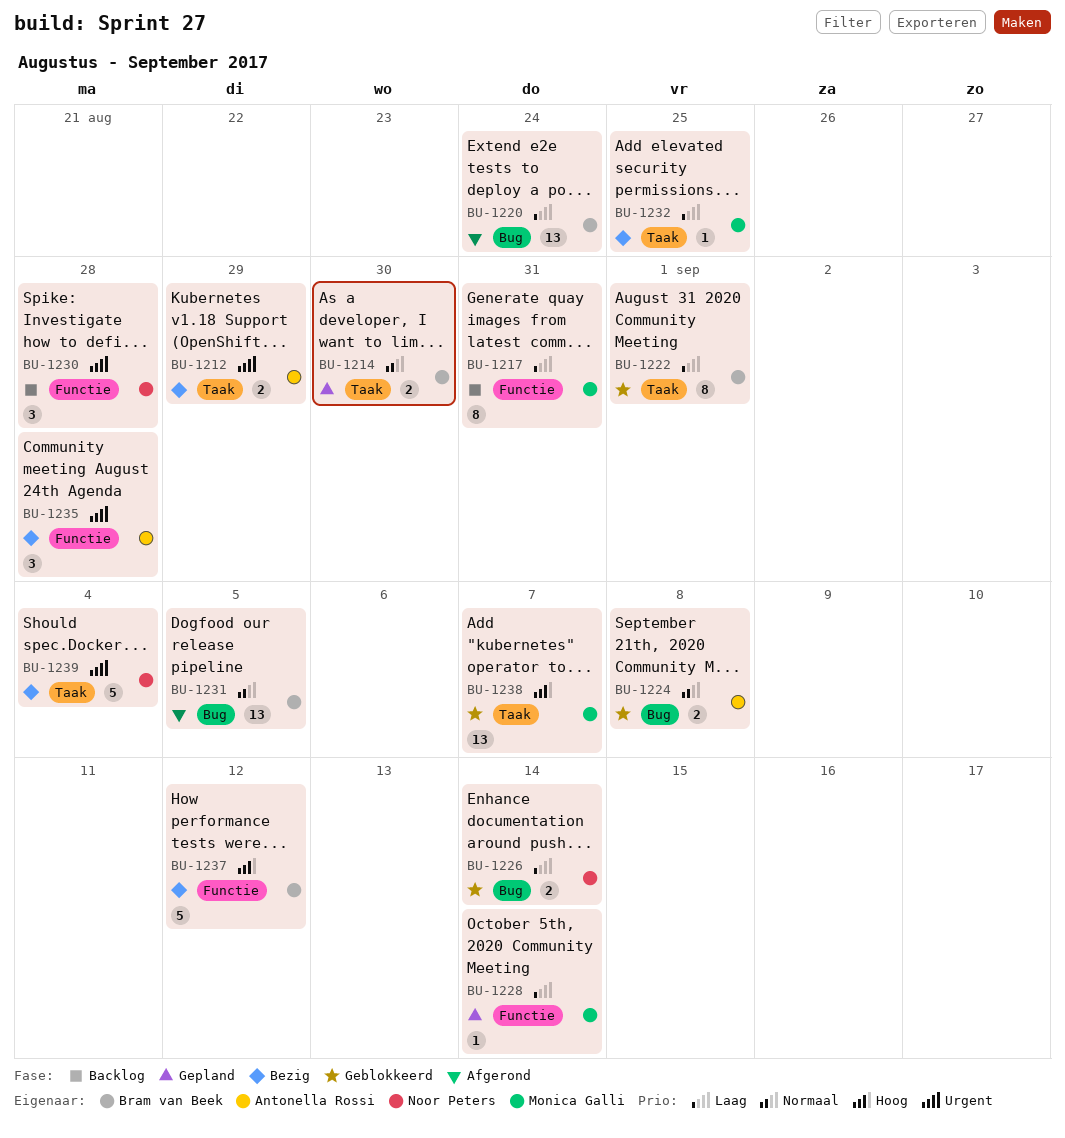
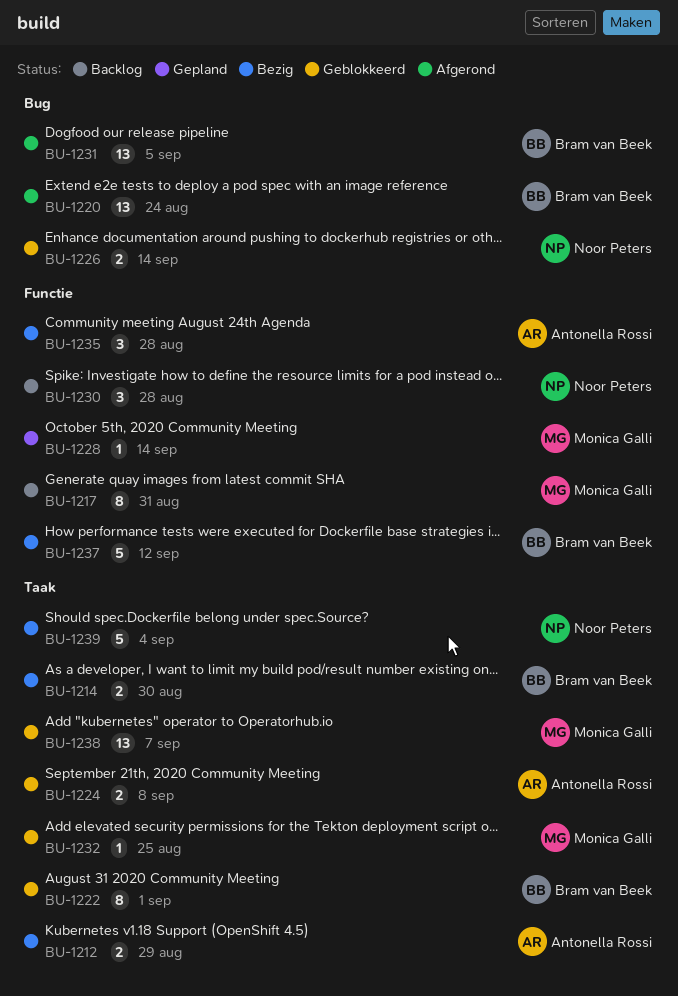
BU-1214, status: Gepland -> Bezig
BU-1224, label: Bug -> Taak
BU-1232, status: Bezig -> Geblokkeerd

